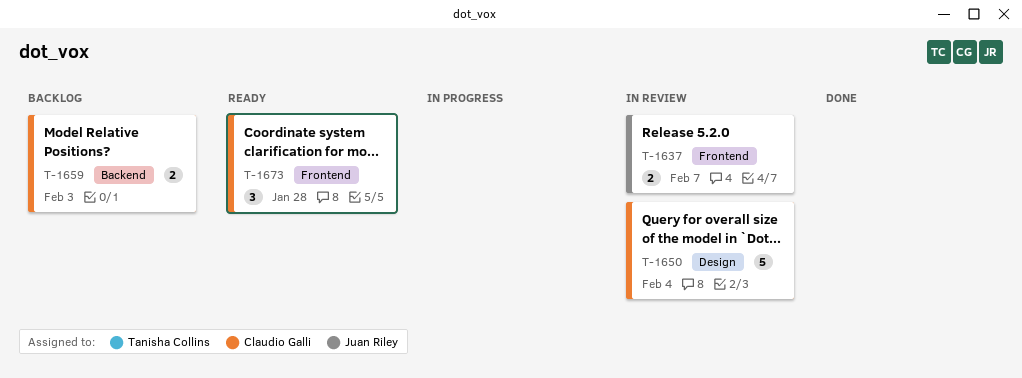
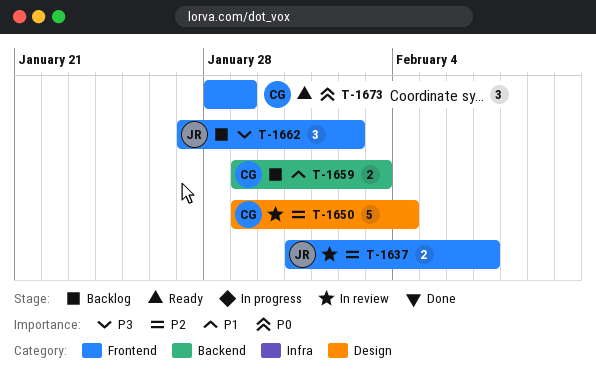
T-1662: none -> present
T-1673, due: Jan 28 -> Jan 29

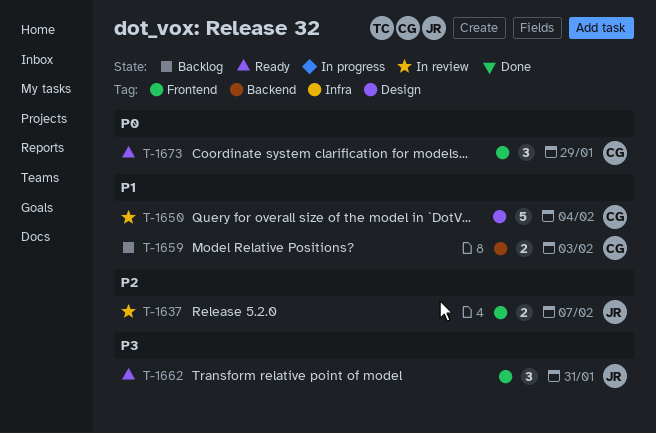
T-1650, priority: P2 -> P1
T-1662, status: Backlog -> Ready
T-1662, due: Feb 2 -> Jan 31

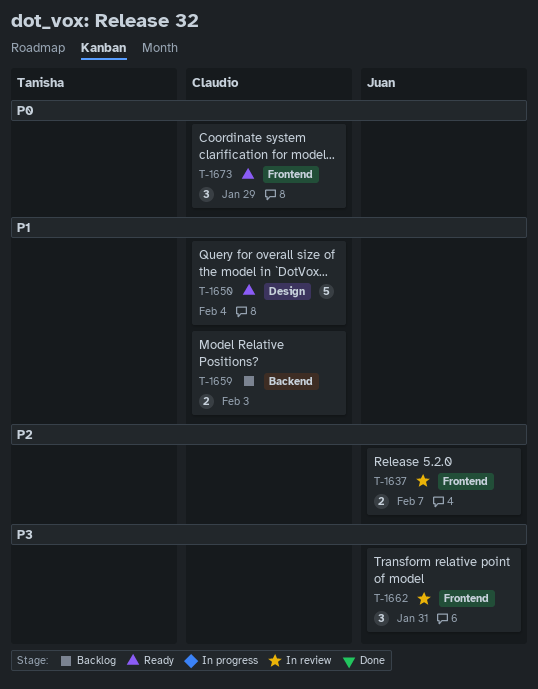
T-1650, status: In review -> Ready
T-1662, status: Ready -> In review

